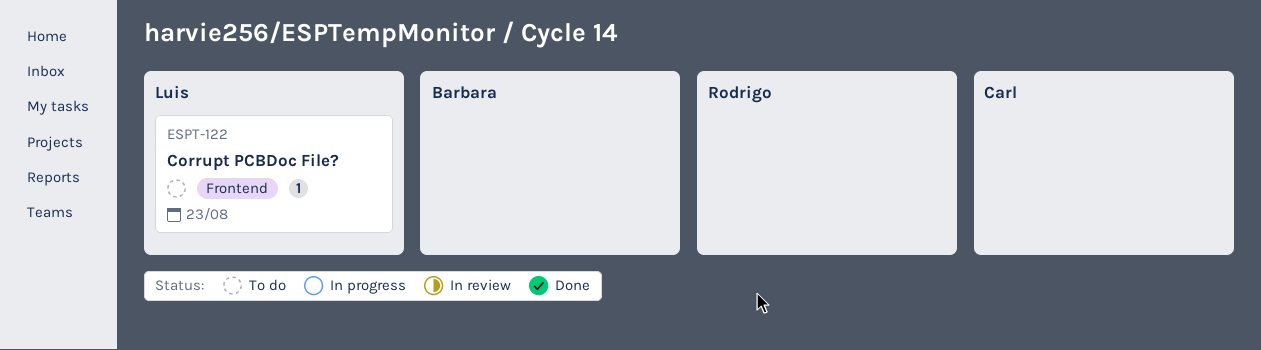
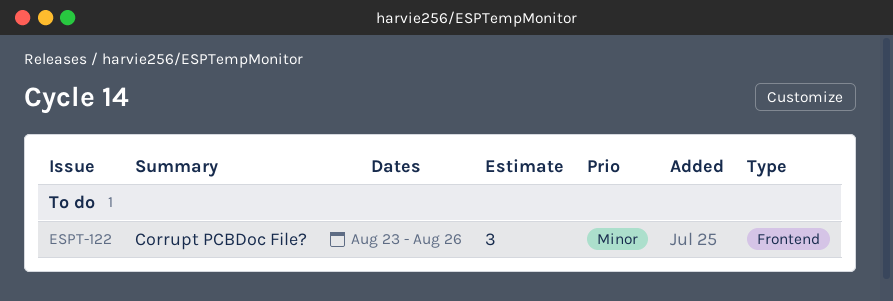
ESPT-122, estimate: 1 -> 3
ESPT-122, due: Aug 23 -> Aug 26

